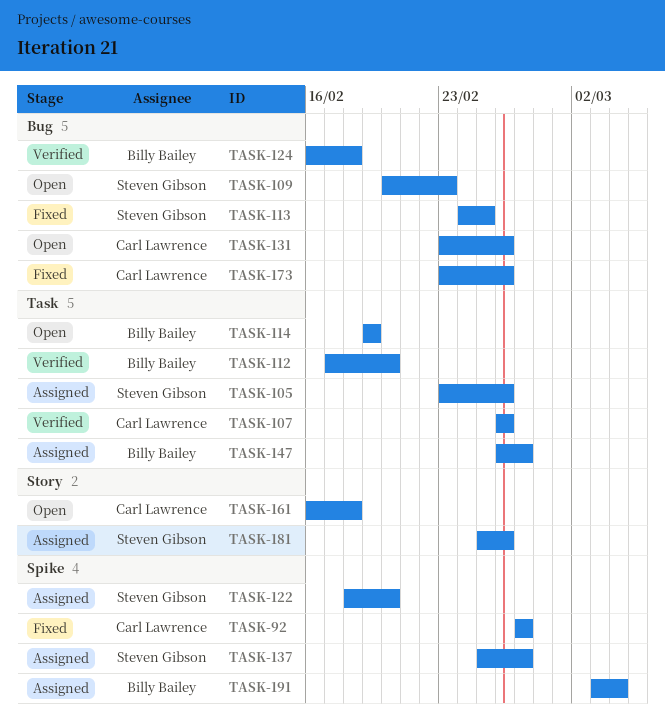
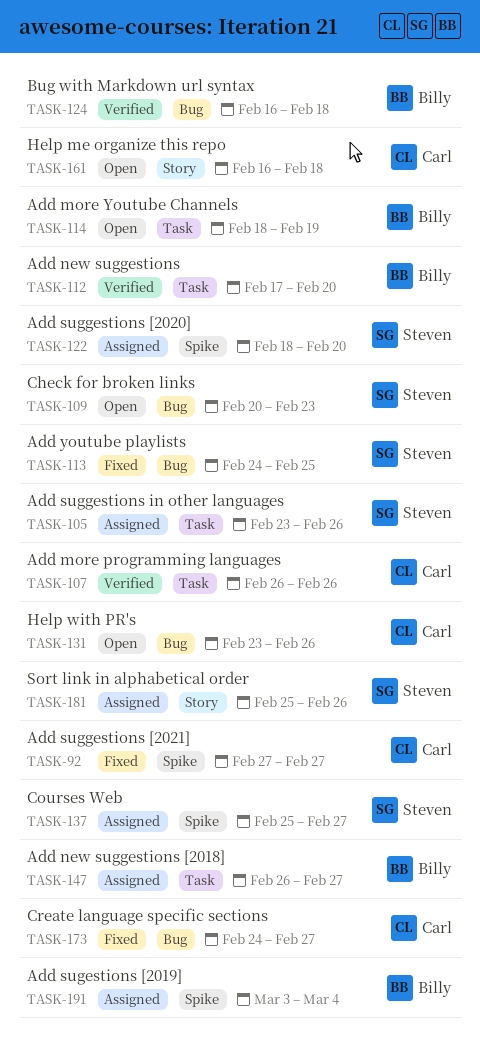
TASK-114, start: Feb 19 -> Feb 18
TASK-173, start: Feb 23 -> Feb 24
TASK-173, due: Feb 26 -> Feb 27

